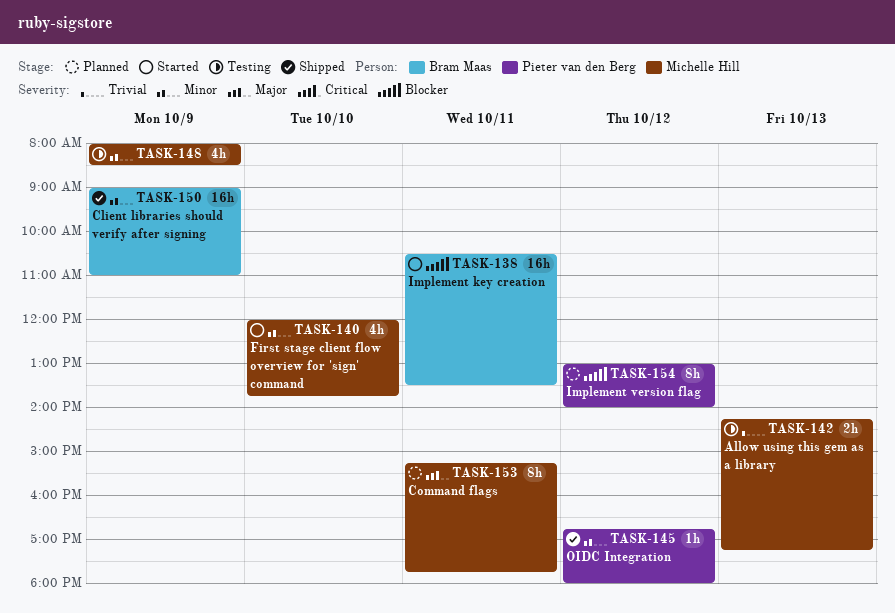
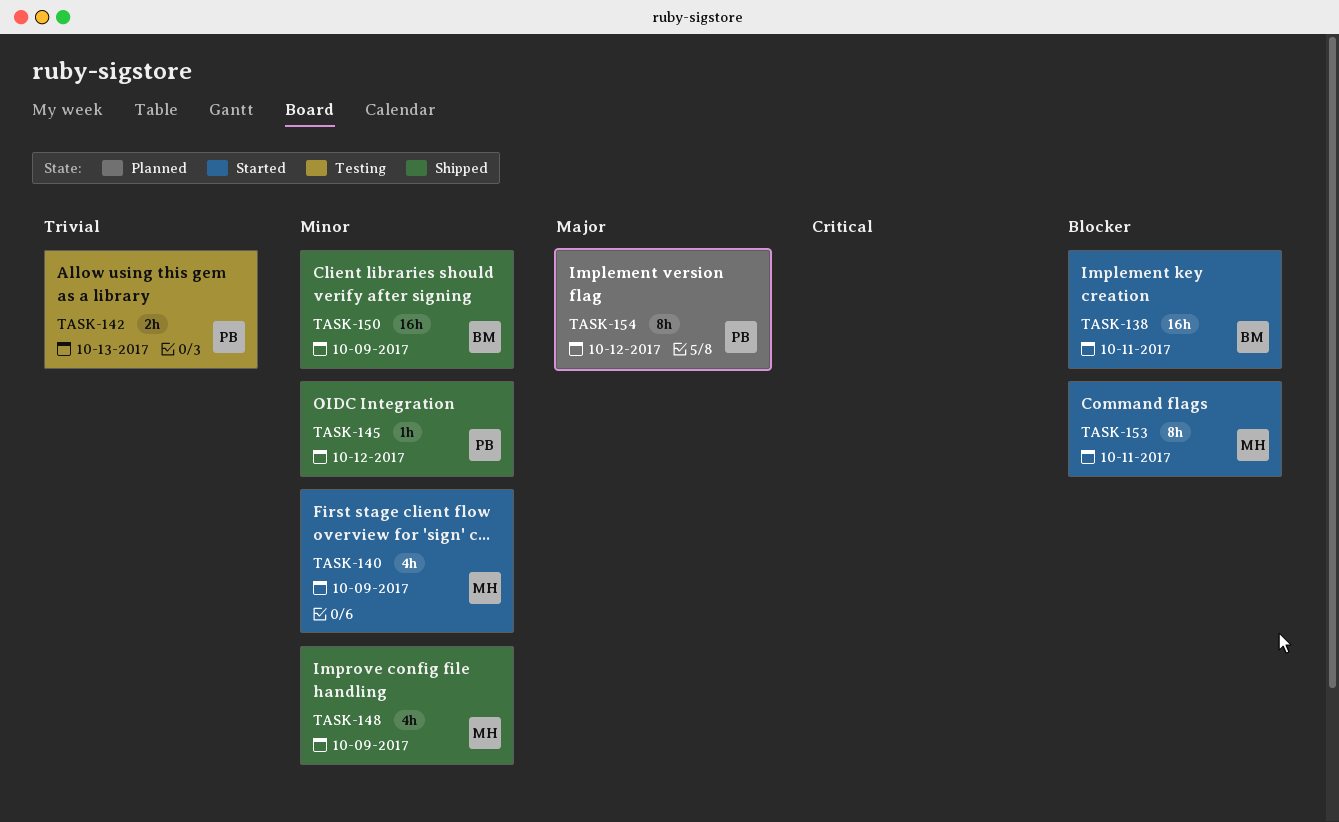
TASK-140, day: Oct 10 -> Oct 9
TASK-142, owner: Michelle Hill -> Pieter van den Berg
TASK-148, status: Testing -> Shipped
TASK-153, status: Planned -> Started
TASK-153, priority: Major -> Blocker
TASK-154, priority: Blocker -> Major

